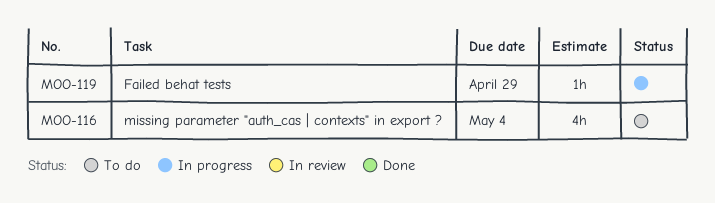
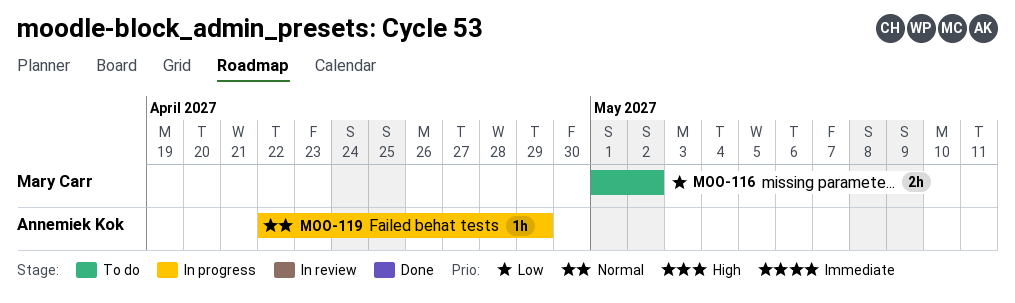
MOO-116, estimate: 4h -> 2h
MOO-116, due: May 4 -> May 2

